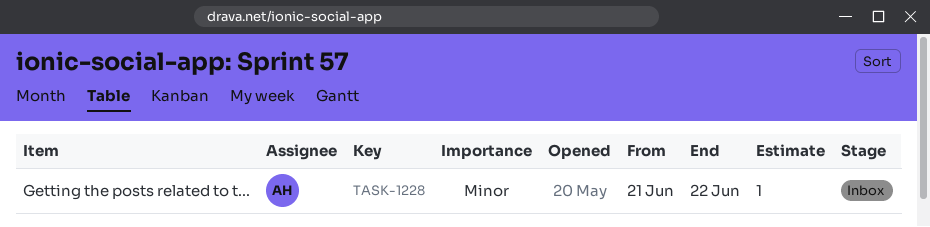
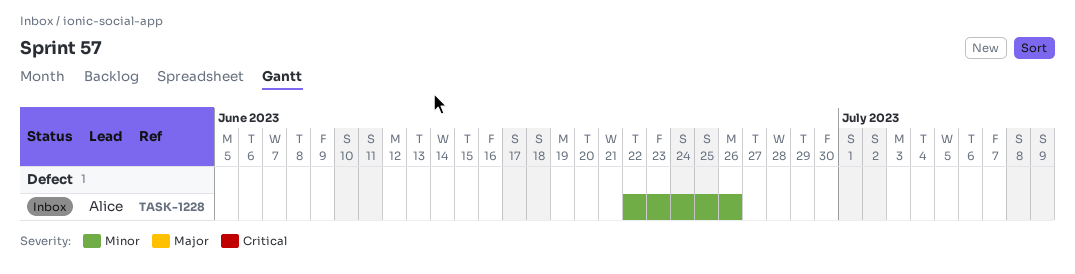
TASK-1228, start: Jun 21 -> Jun 22
TASK-1228, due: Jun 22 -> Jun 26

